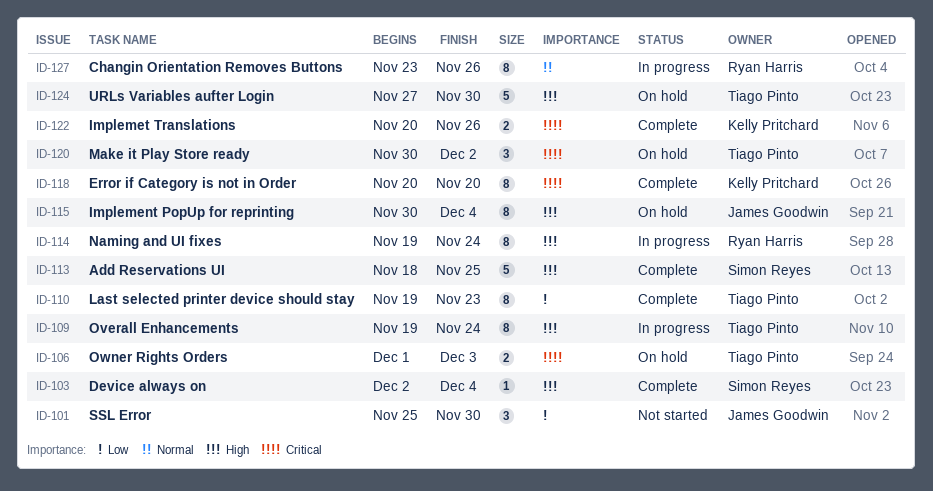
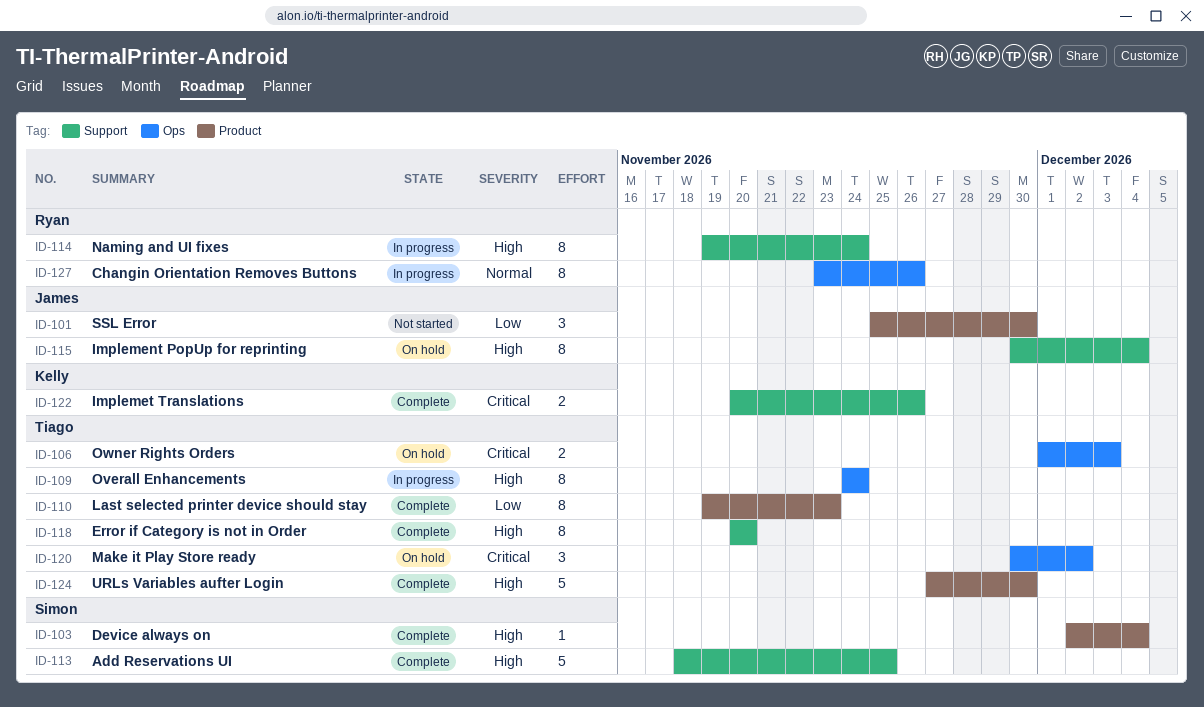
ID-109, start: Nov 19 -> Nov 24
ID-118, owner: Kelly Pritchard -> Tiago Pinto
ID-118, priority: Critical -> High
ID-124, status: On hold -> Complete

